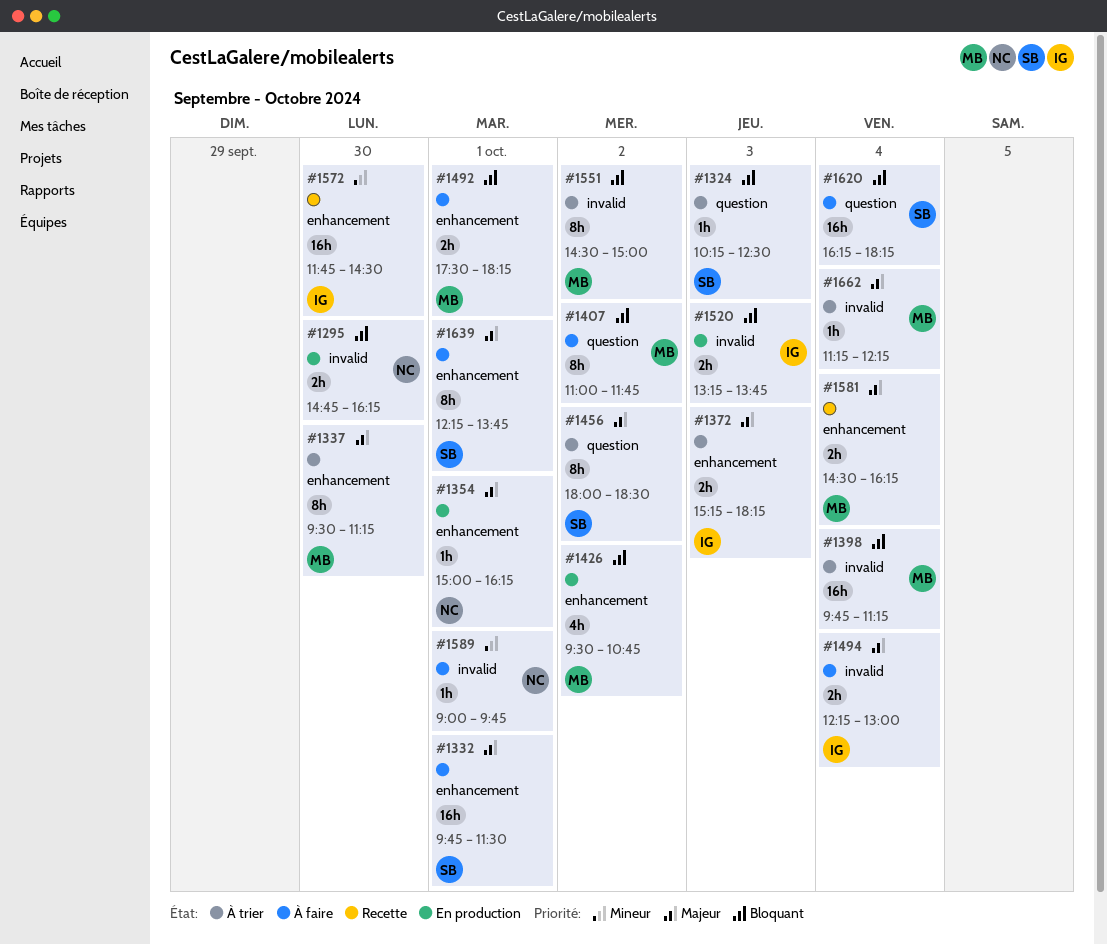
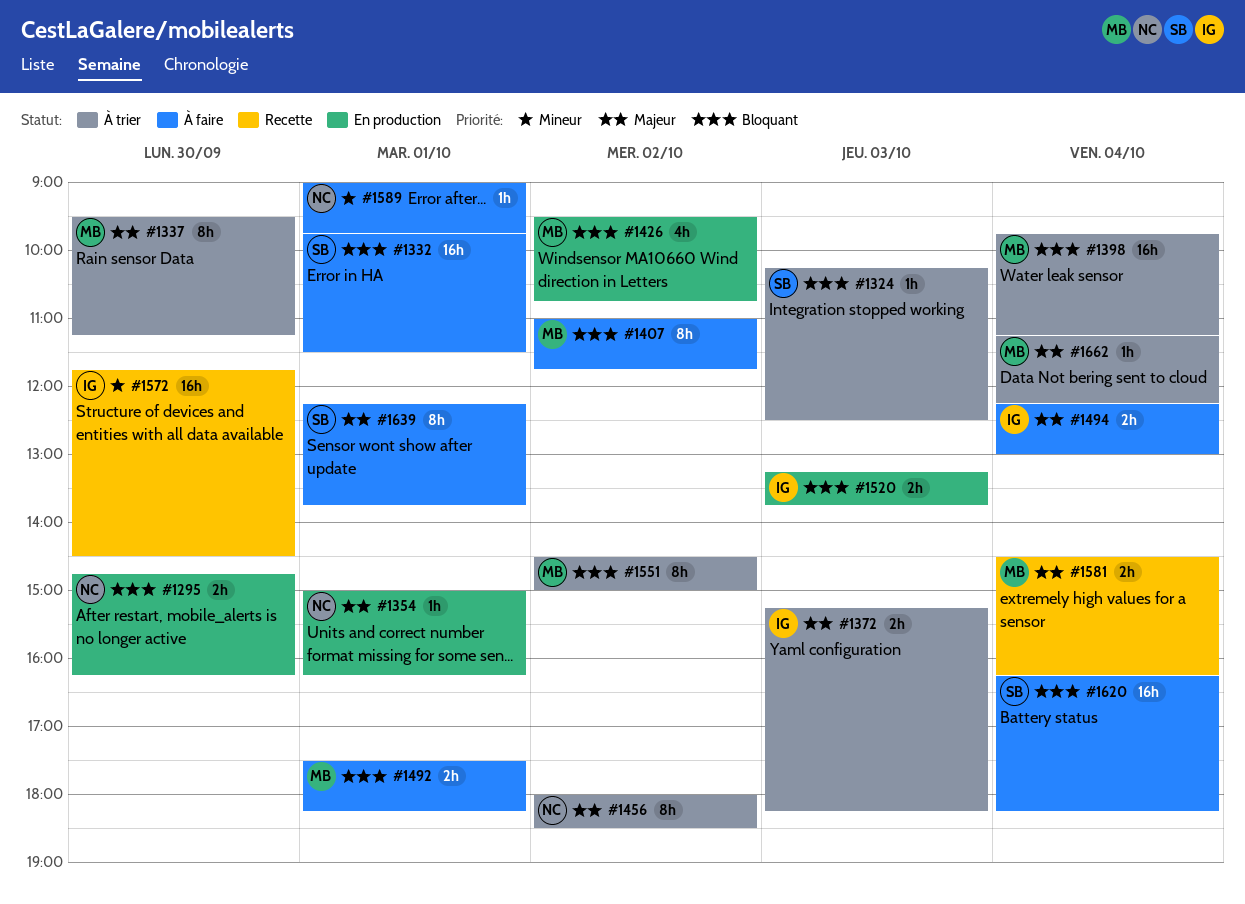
#1332, priority: Majeur -> Bloquant
#1456, owner: SB -> NC

